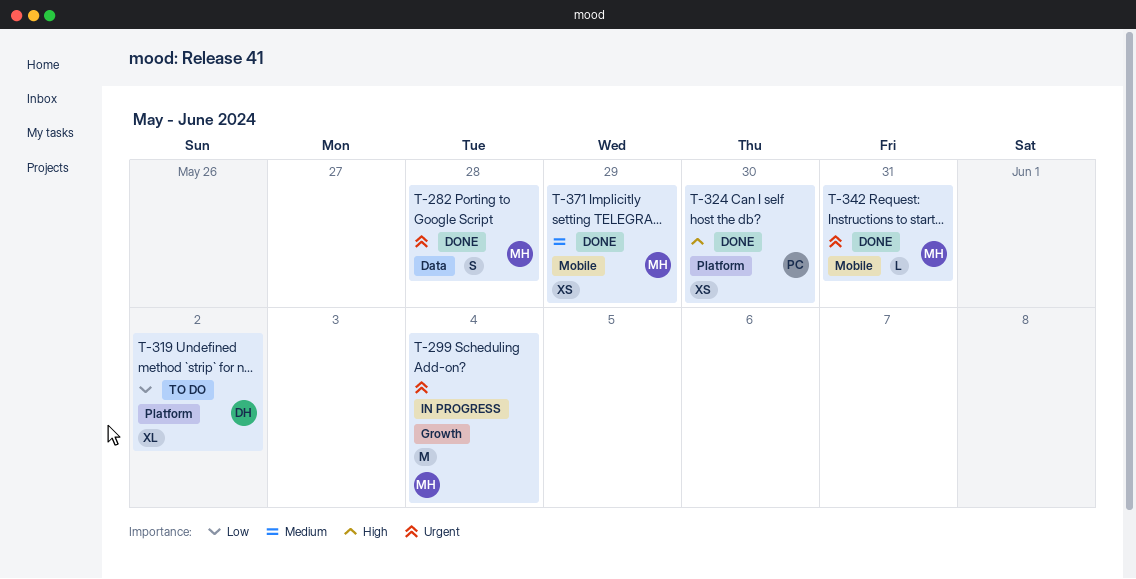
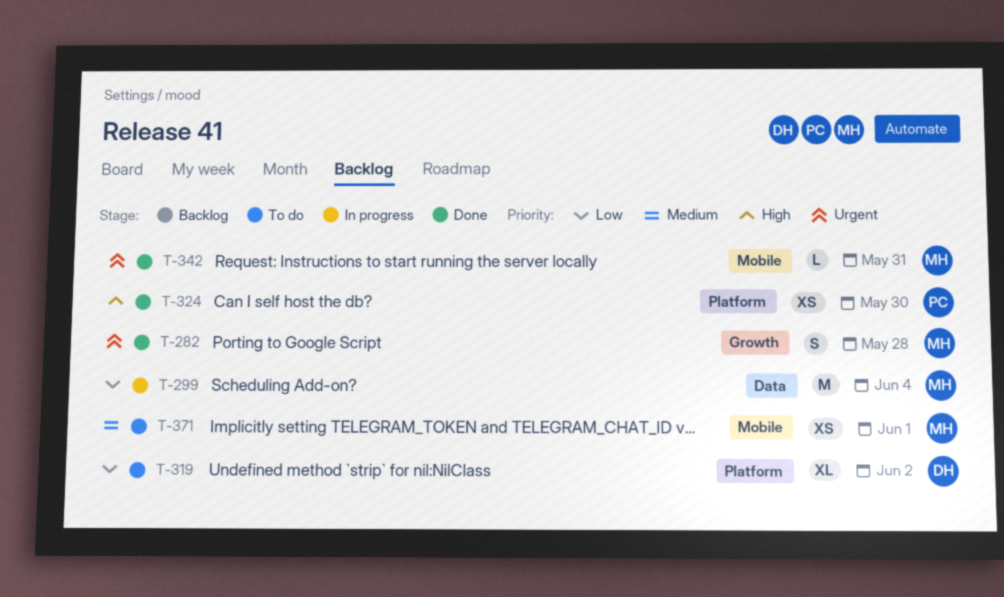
T-282, label: Data -> Growth
T-299, priority: Urgent -> Low
T-299, label: Growth -> Data
T-371, status: Done -> To do
T-371, due: May 29 -> Jun 1

